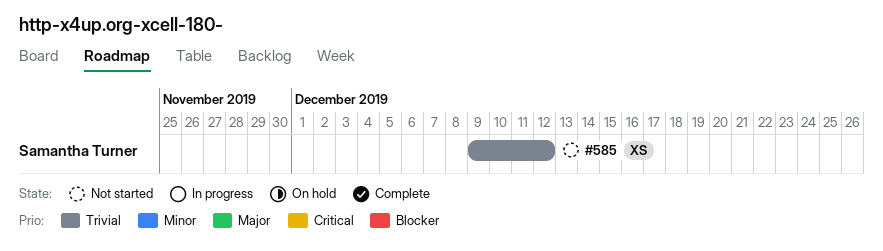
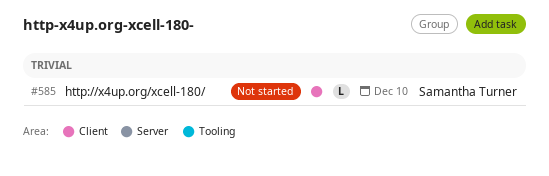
#585, estimate: XS -> L
#585, due: Dec 12 -> Dec 10

